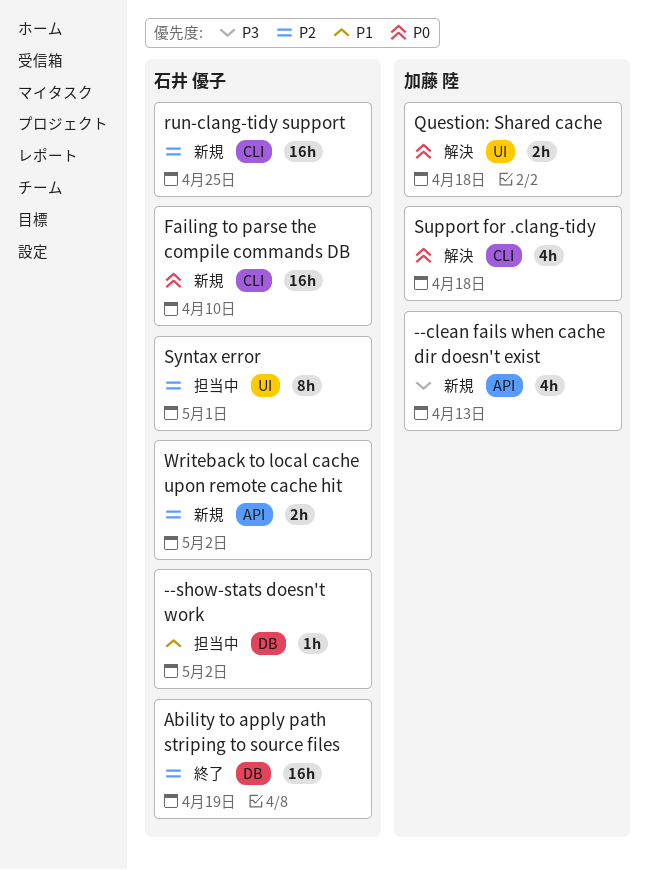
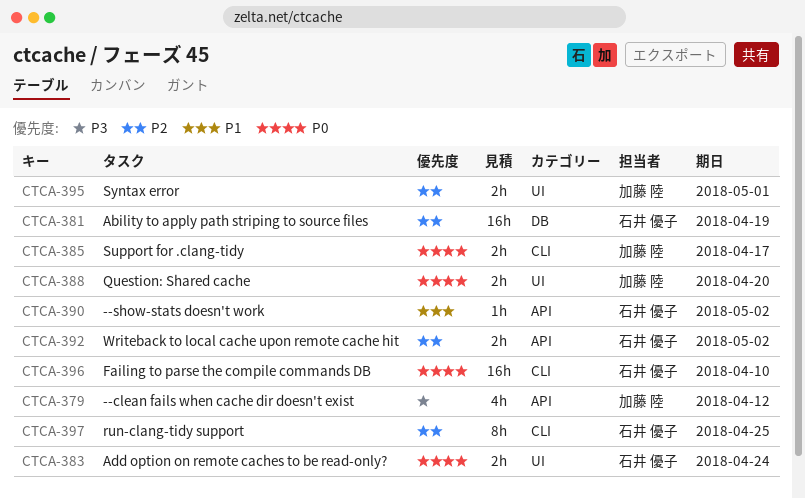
--clean fails when cache dir doesn't exist, due: Apr 13 -> Apr 12
--show-stats doesn't work, label: DB -> API
Add option on remote caches to be read-only?: none -> present
Question: Shared cache, due: Apr 18 -> Apr 20
run-clang-tidy support, estimate: 16h -> 8h
Support for .clang-tidy, estimate: 4h -> 2h
Support for .clang-tidy, due: Apr 18 -> Apr 17
Syntax error, owner: 石井 優子 -> 加藤 陸
Syntax error, estimate: 8h -> 2h

